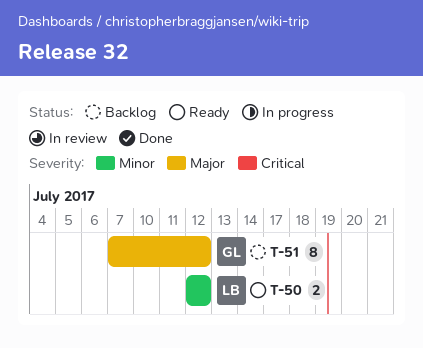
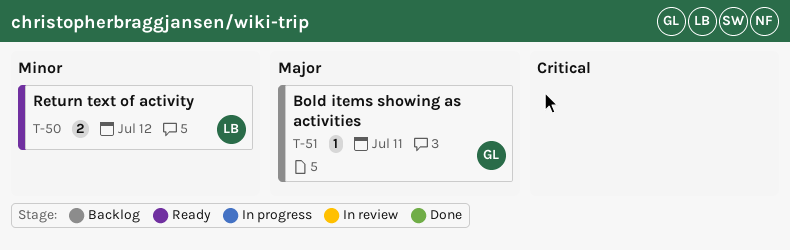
T-51, estimate: 8 -> 1
T-51, due: Jul 12 -> Jul 11

